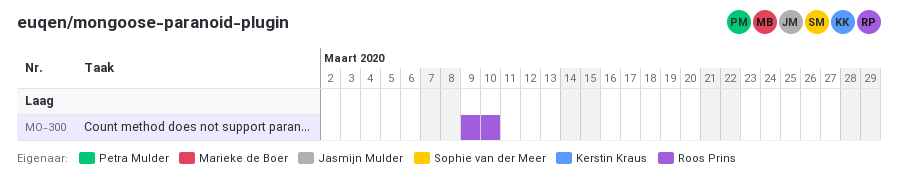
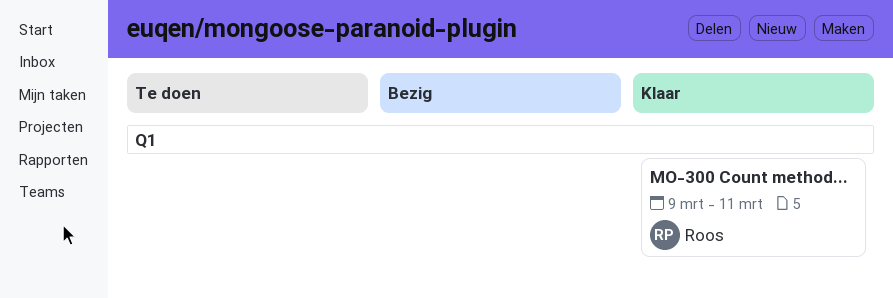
MO-300, due: Mar 10 -> Mar 11

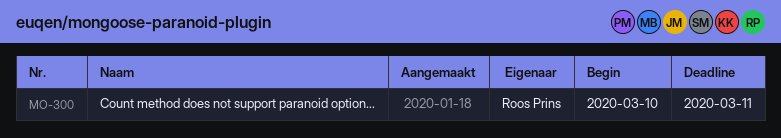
MO-300, start: Mar 9 -> Mar 10

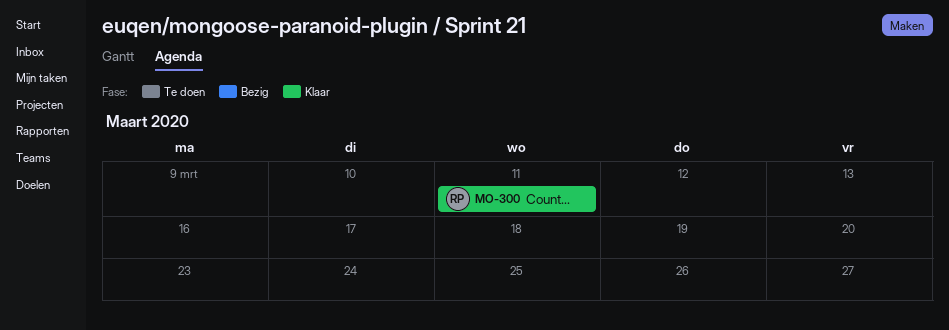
MO-300, start: Mar 10 -> Mar 11

